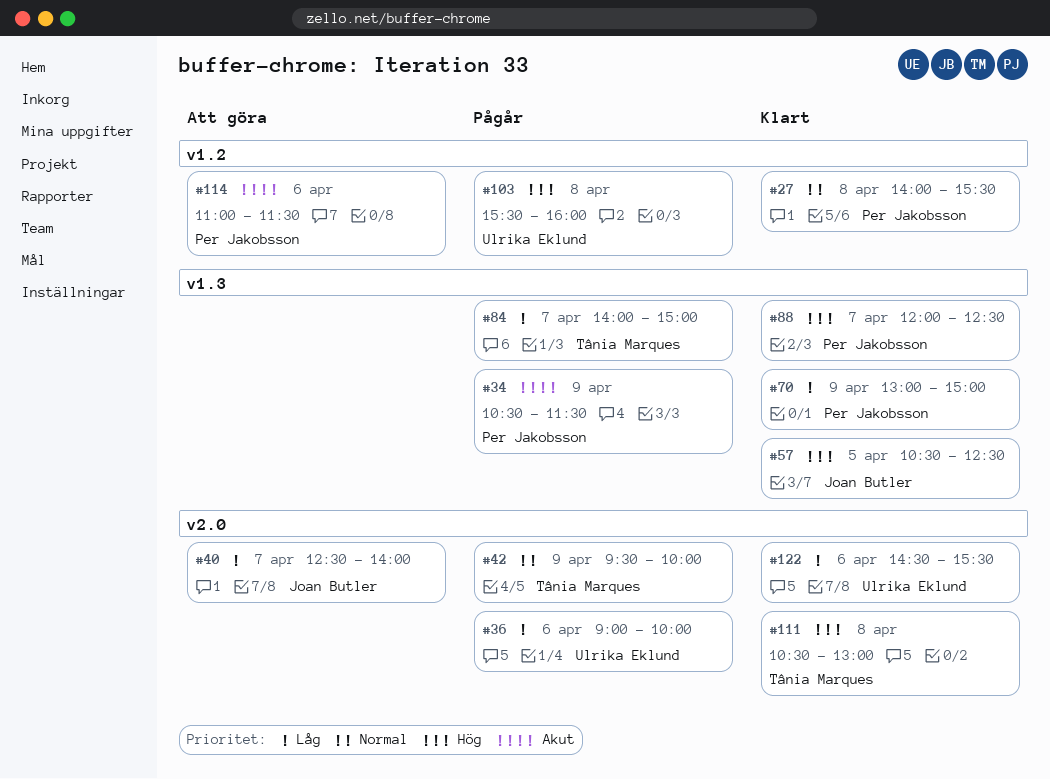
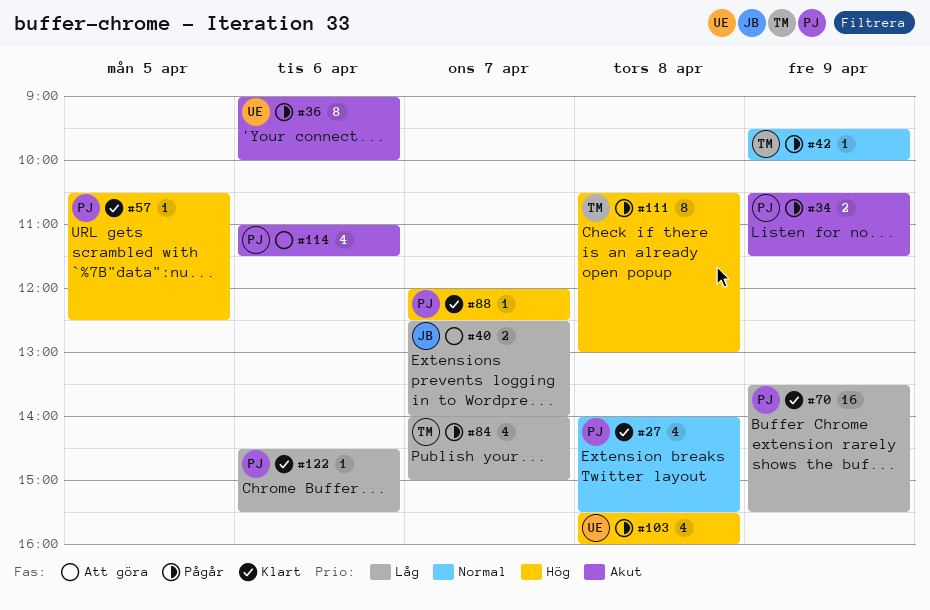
#36, priority: Låg -> Akut
#57, owner: Joan Butler -> Per Jakobsson
#70, begins: 13:00 -> 13:30
#70, ends: 15:00 -> 15:30
#111, status: Klart -> Pågår
#122, owner: Ulrika Eklund -> Per Jakobsson

